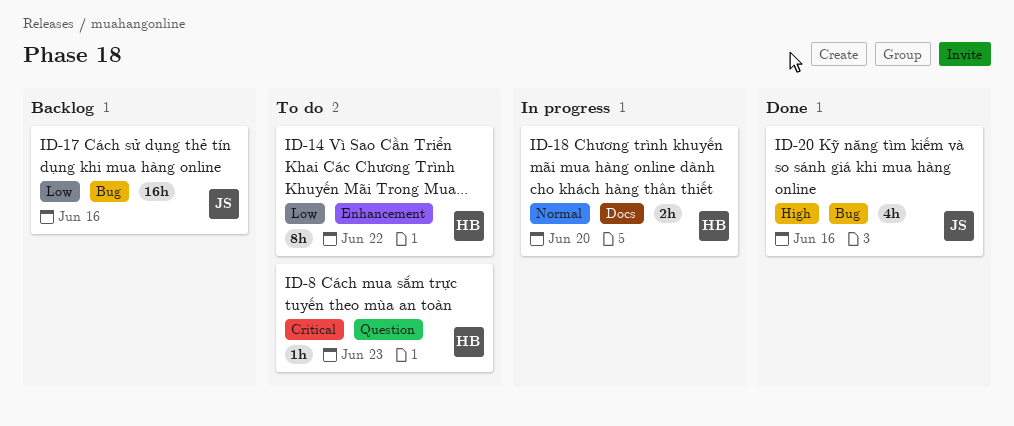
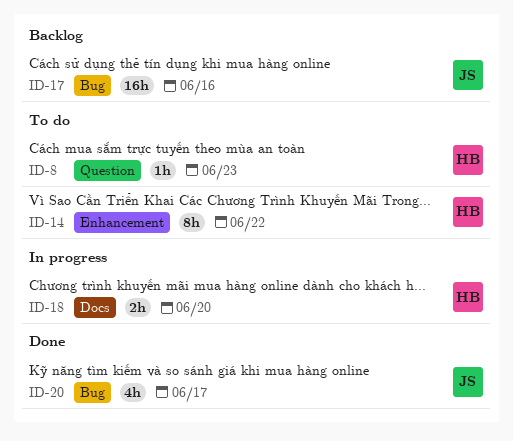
ID-20, due: Jun 16 -> Jun 17

